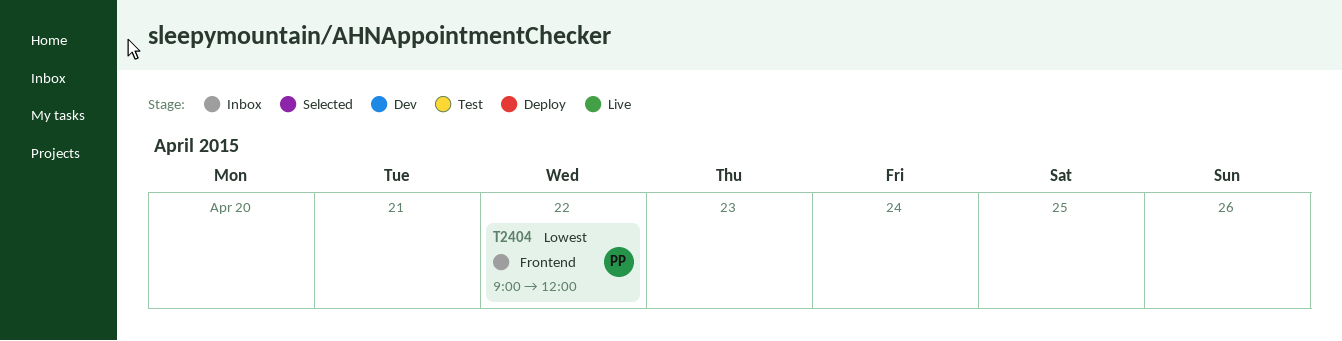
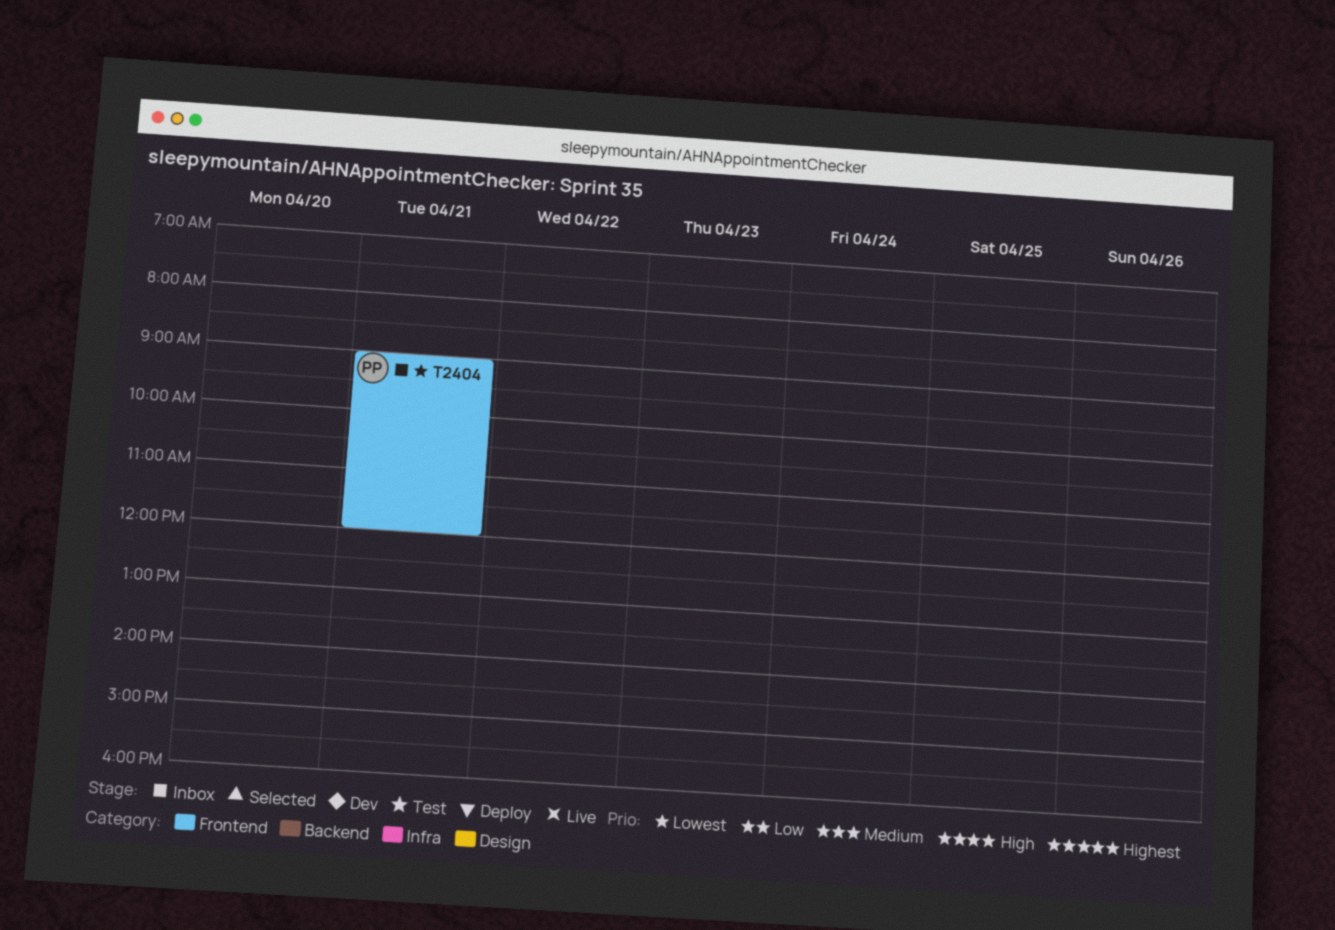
T2404, day: Apr 22 -> Apr 21

